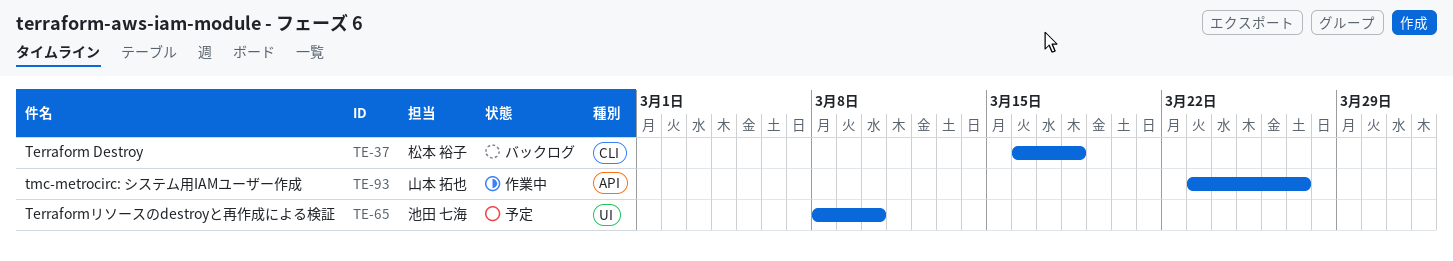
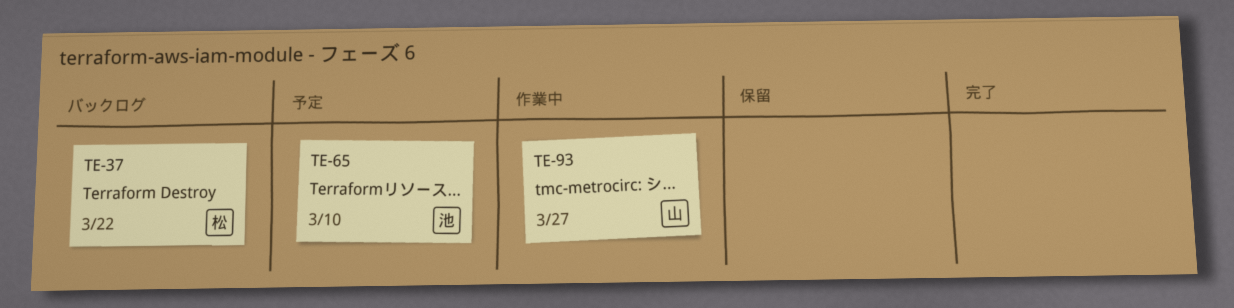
TE-37, due: Mar 18 -> Mar 22

